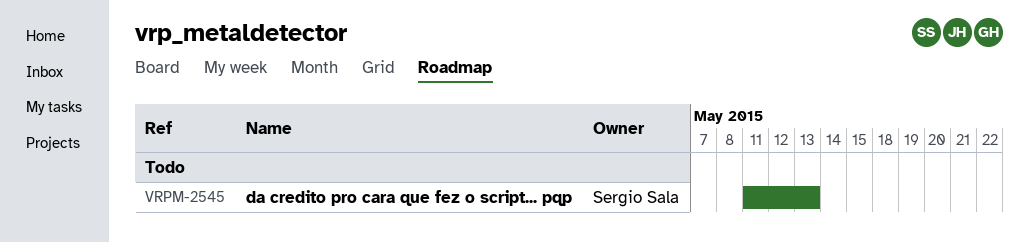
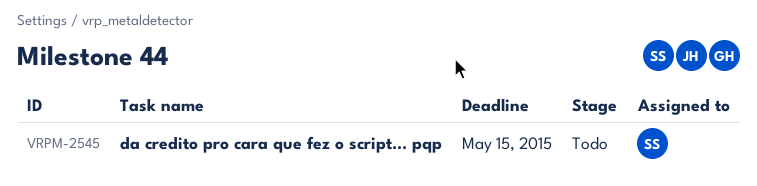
VRPM-2545, due: May 13 -> May 15

